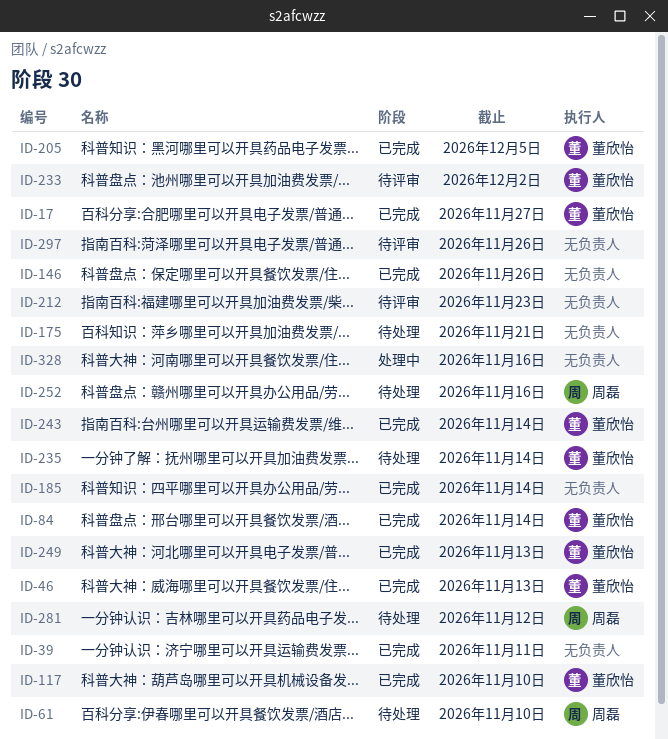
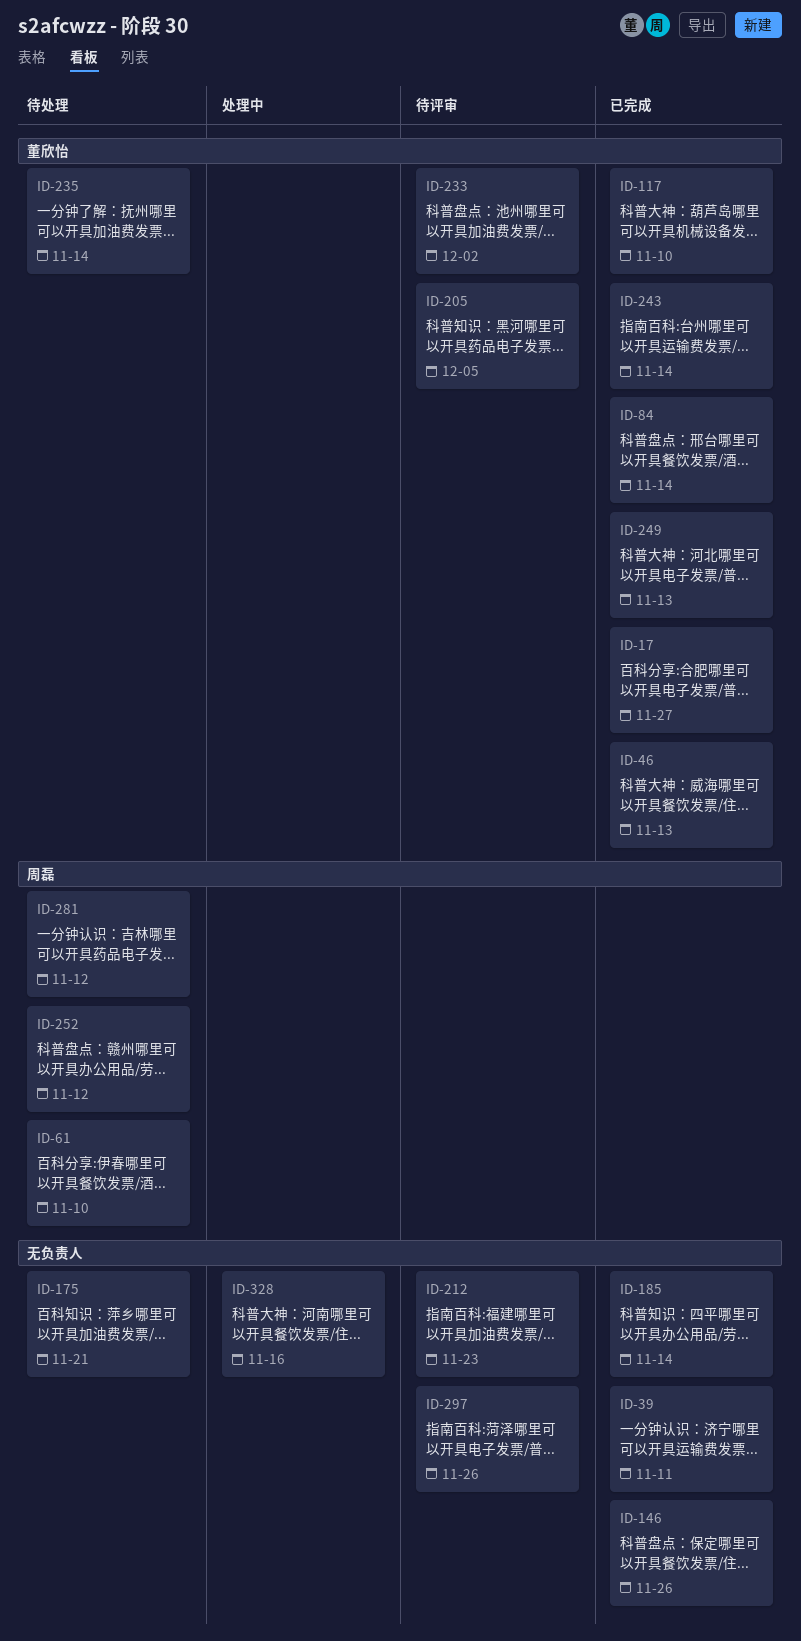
ID-205, status: 已完成 -> 待评审
ID-252, due: Nov 16 -> Nov 12

